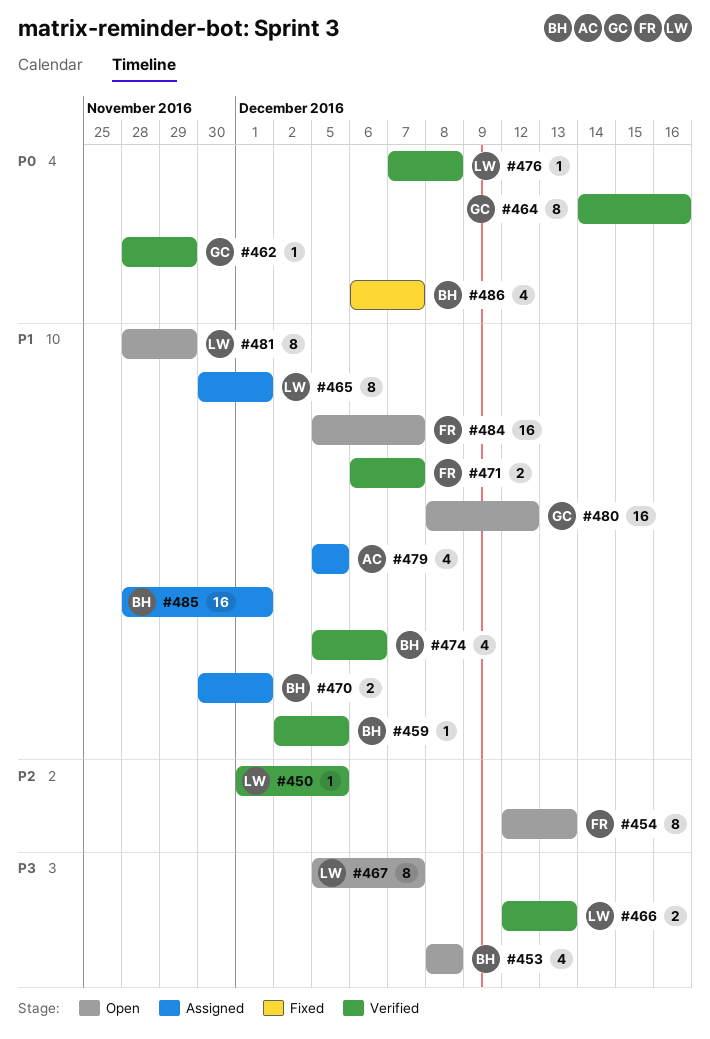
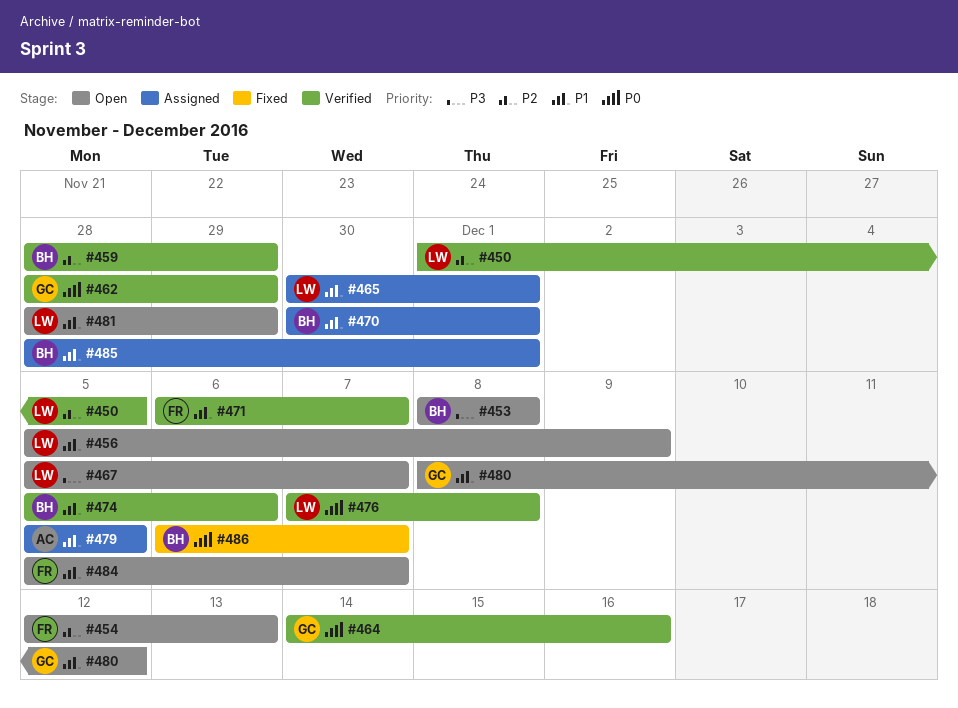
#456: none -> present
#459, priority: P1 -> P2
#459, start: Dec 2 -> Nov 28
#459, due: Dec 5 -> Nov 29
#466: present -> none

